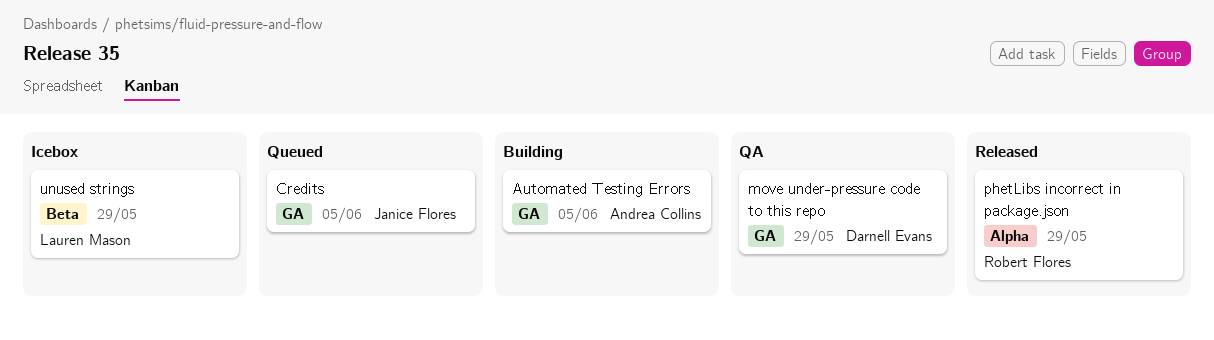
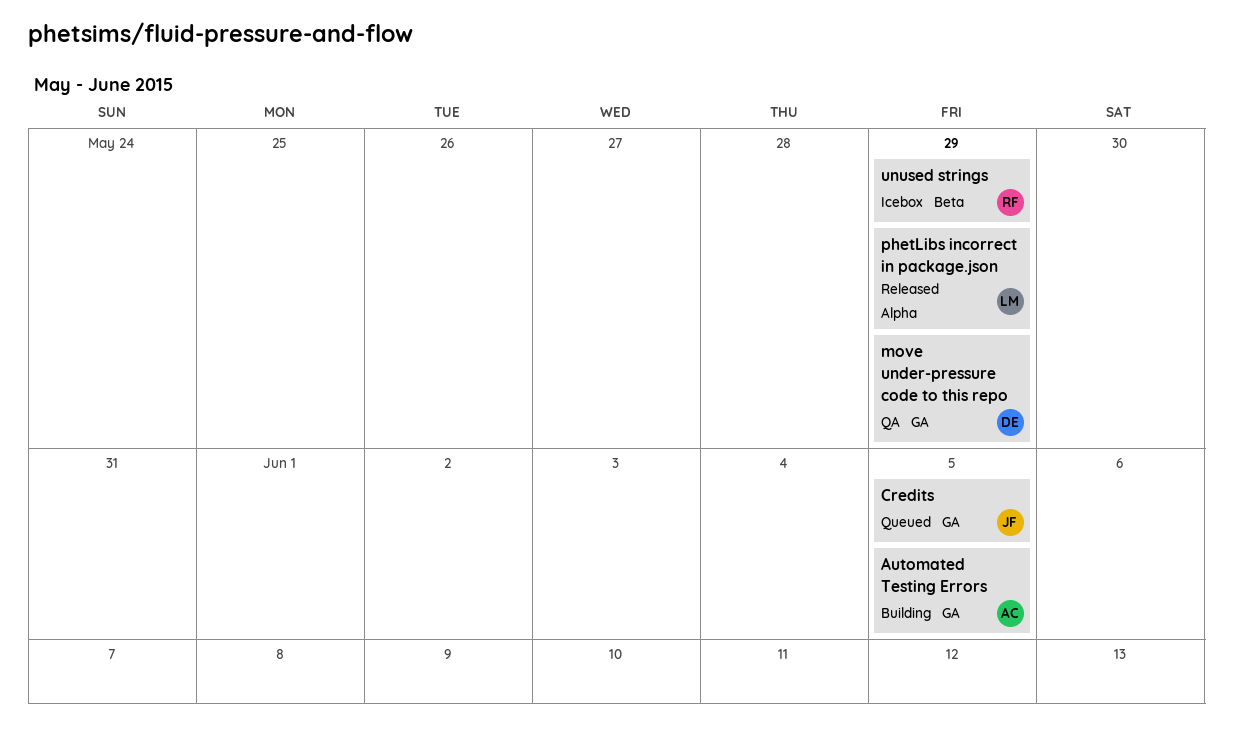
phetLibs incorrect in package.json, owner: Robert Flores -> Lauren Mason
unused strings, owner: Lauren Mason -> Robert Flores

